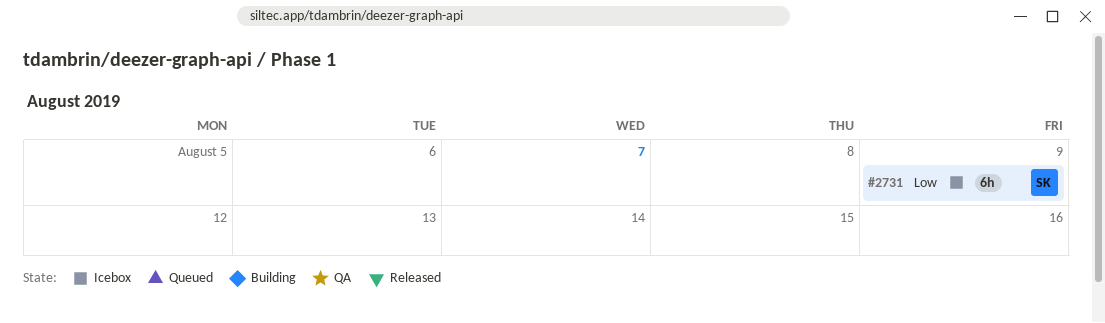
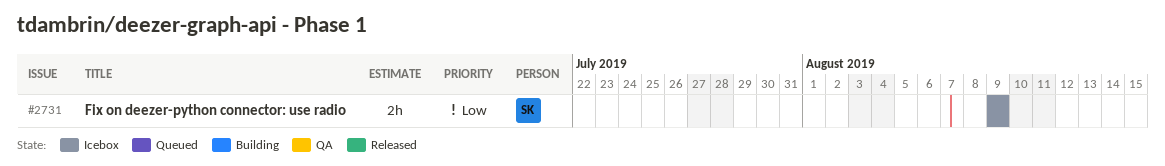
#2731, estimate: 6h -> 2h

